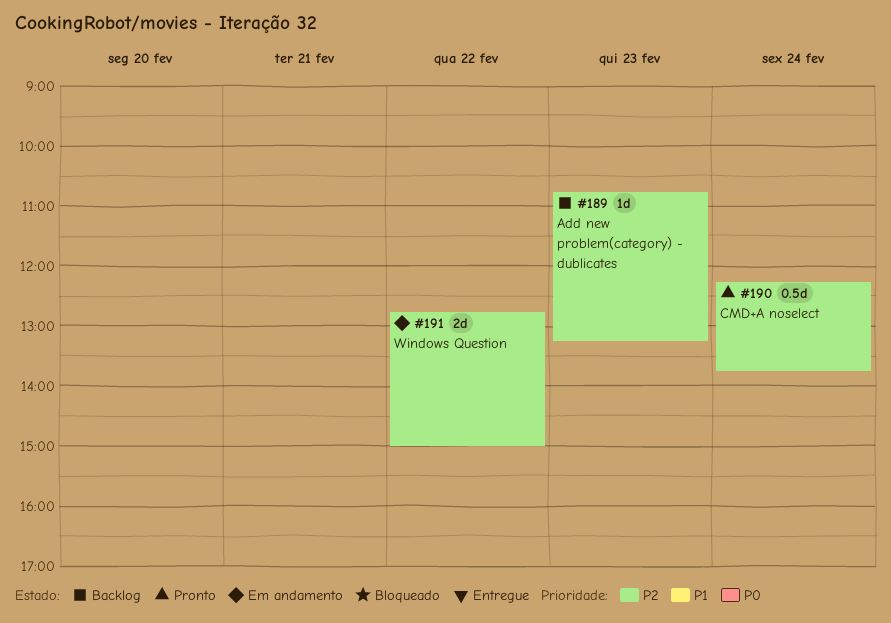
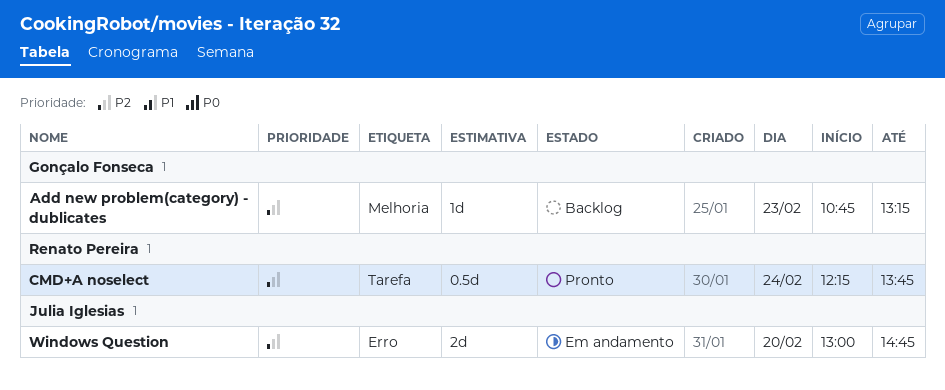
Windows Question, day: Feb 22 -> Feb 20
Windows Question, begins: 12:45 -> 13:00
Windows Question, ends: 15:00 -> 14:45

